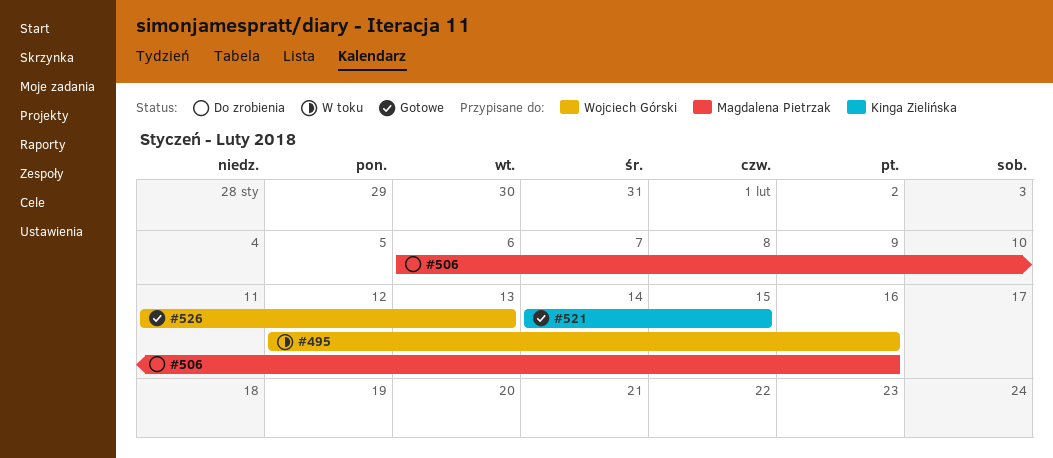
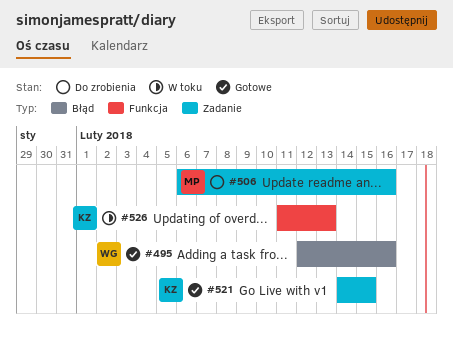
#495, status: W toku -> Gotowe
#526, status: Gotowe -> W toku
#526, owner: Wojciech Górski -> Kinga Zielińska

